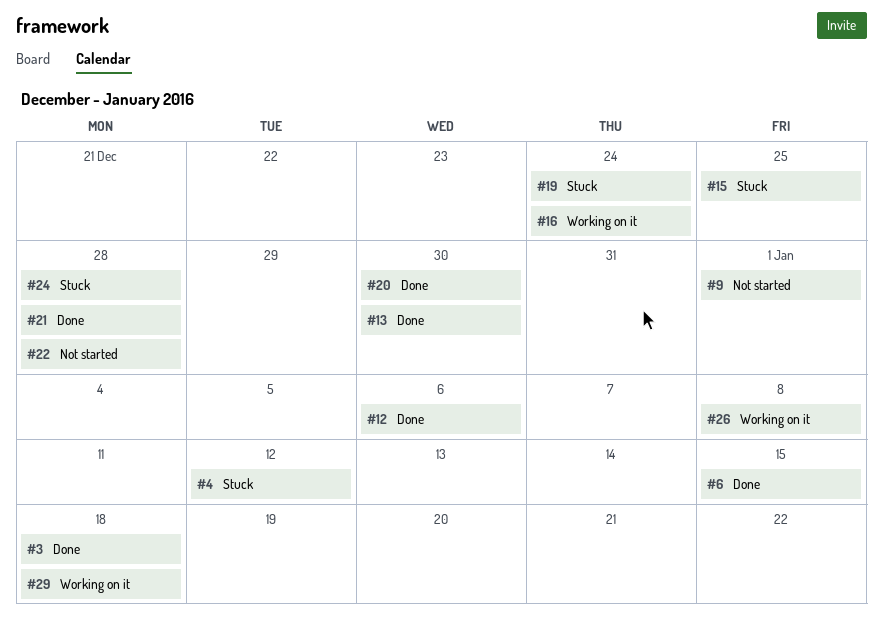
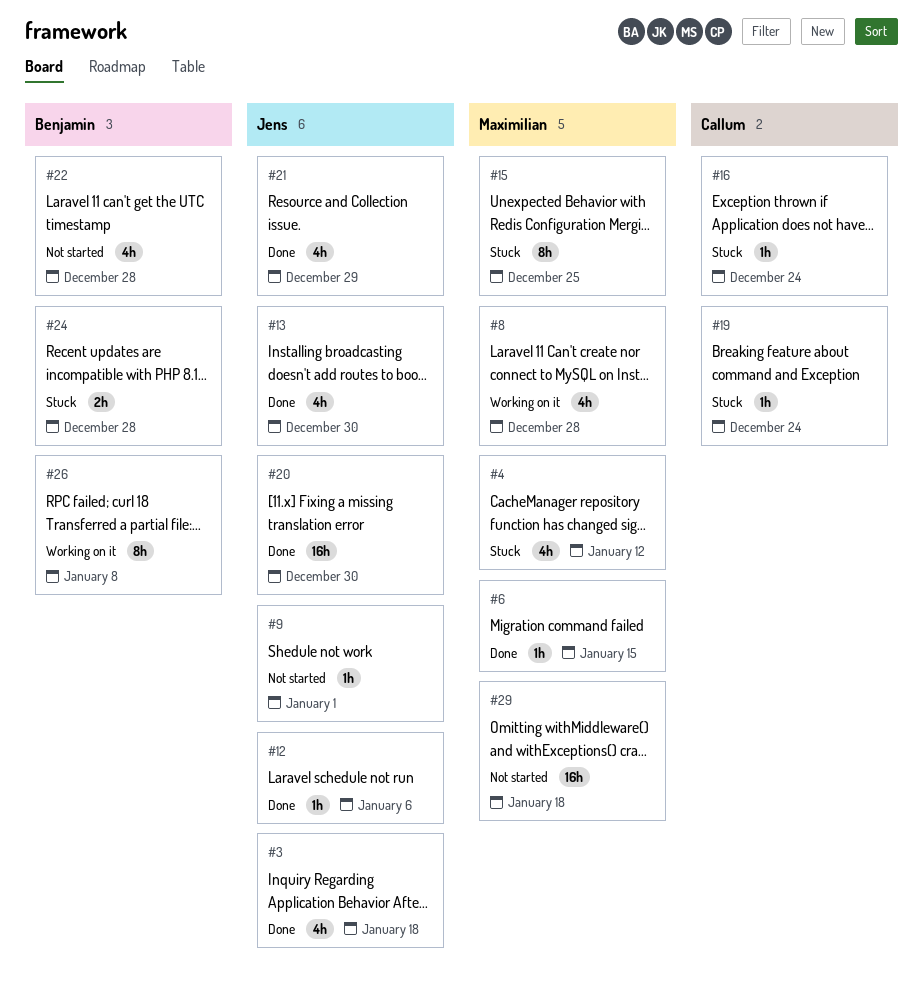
#8: none -> present
#16, status: Working on it -> Stuck
#21, due: Dec 28 -> Dec 29
#29, status: Working on it -> Not started

